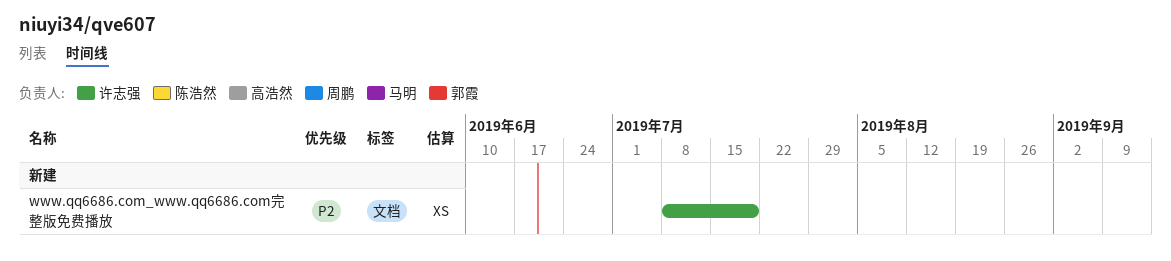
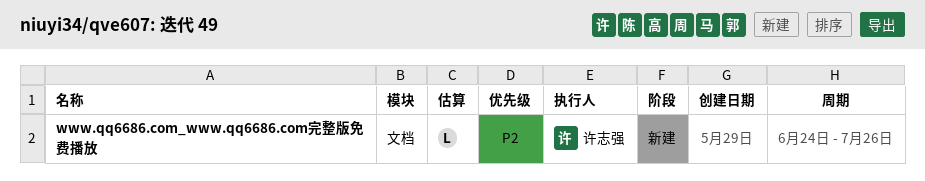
www.qq6686.com_www.qq6686.com完整版免费播放, estimate: XS -> L
www.qq6686.com_www.qq6686.com完整版免费播放, start: Jul 8 -> Jun 24
www.qq6686.com_www.qq6686.com完整版免费播放, due: Jul 19 -> Jul 26

